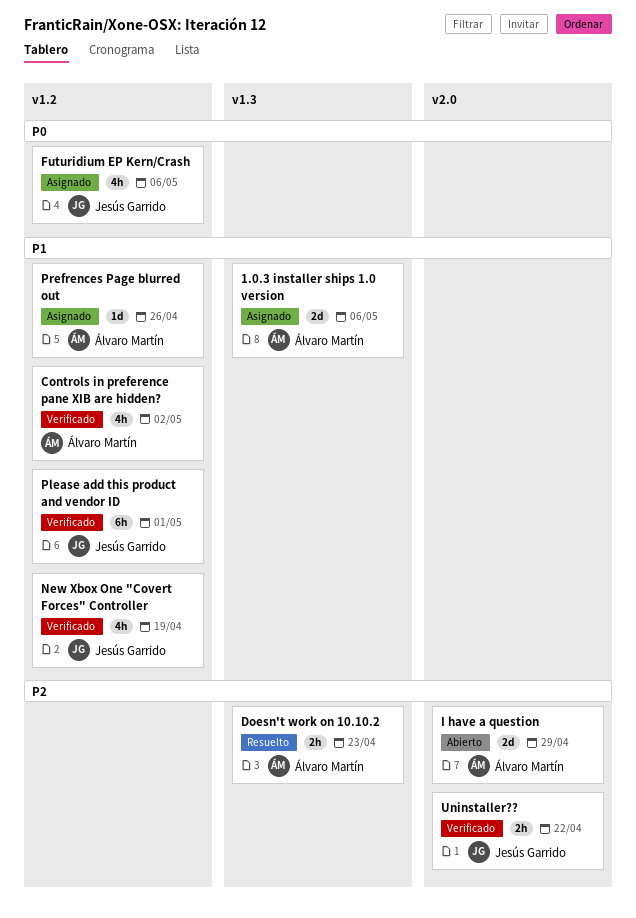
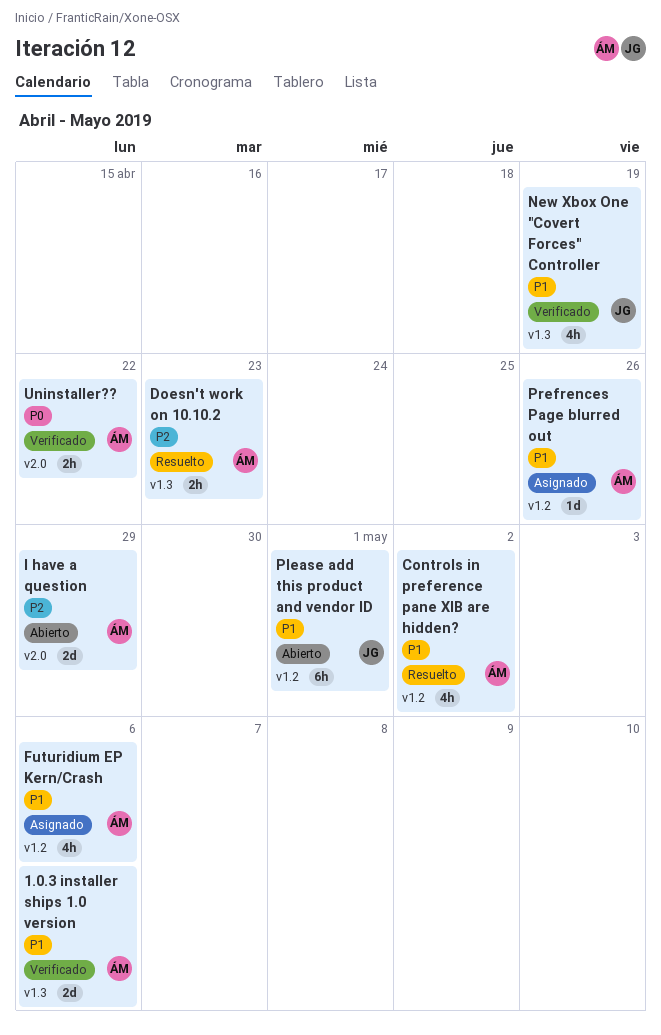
1.0.3 installer ships 1.0 version, status: Asignado -> Verificado
Controls in preference pane XIB are hidden?, status: Verificado -> Resuelto
Futuridium EP Kern/Crash, owner: Jesús Garrido -> Álvaro Martín
Futuridium EP Kern/Crash, priority: P0 -> P1
New Xbox One "Covert Forces" Controller, label: v1.2 -> v1.3
Please add this product and vendor ID, status: Verificado -> Abierto
Uninstaller??, owner: Jesús Garrido -> Álvaro Martín
Uninstaller??, priority: P2 -> P0

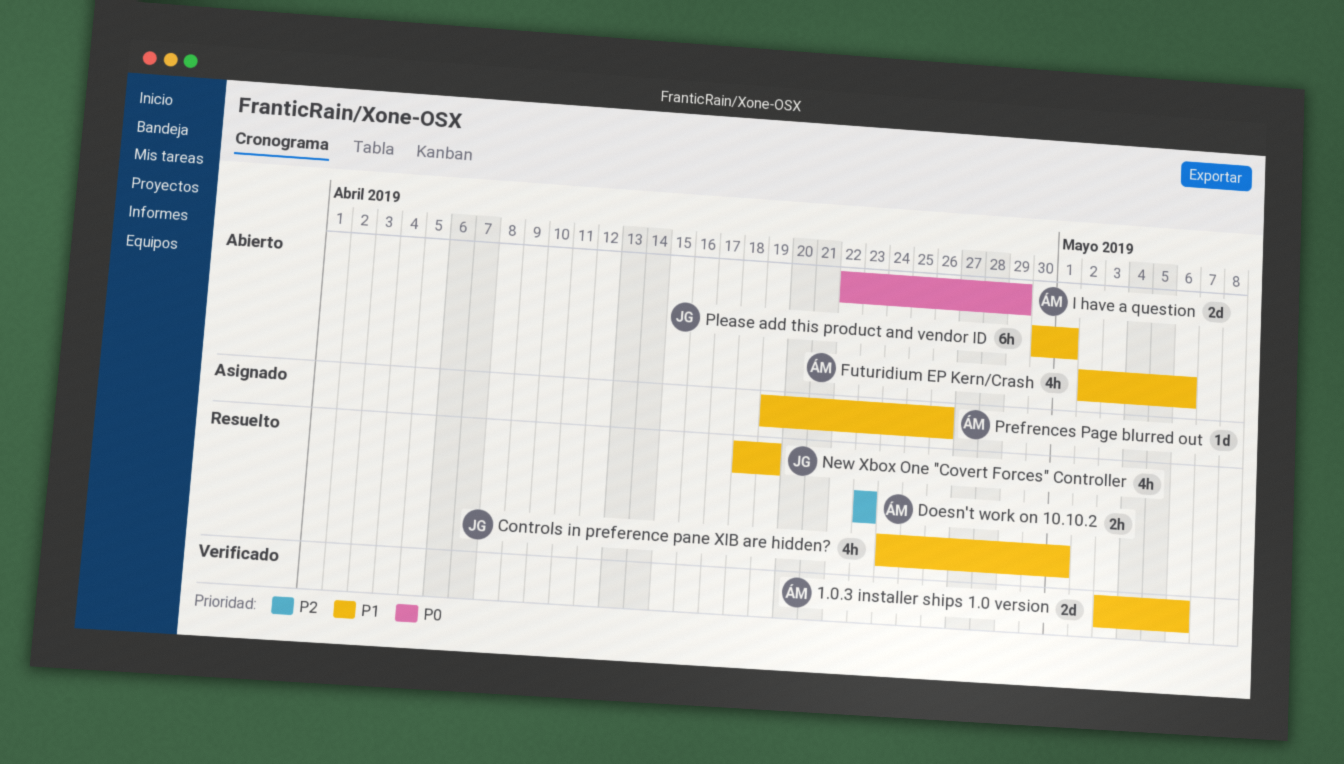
Controls in preference pane XIB are hidden?, owner: ÁM -> JG
Controls in preference pane XIB are hidden?, due: May 2 -> May 1
Futuridium EP Kern/Crash, status: Asignado -> Abierto
I have a question, priority: P2 -> P0
New Xbox One "Covert Forces" Controller, status: Verificado -> Resuelto
Uninstaller??: present -> none

